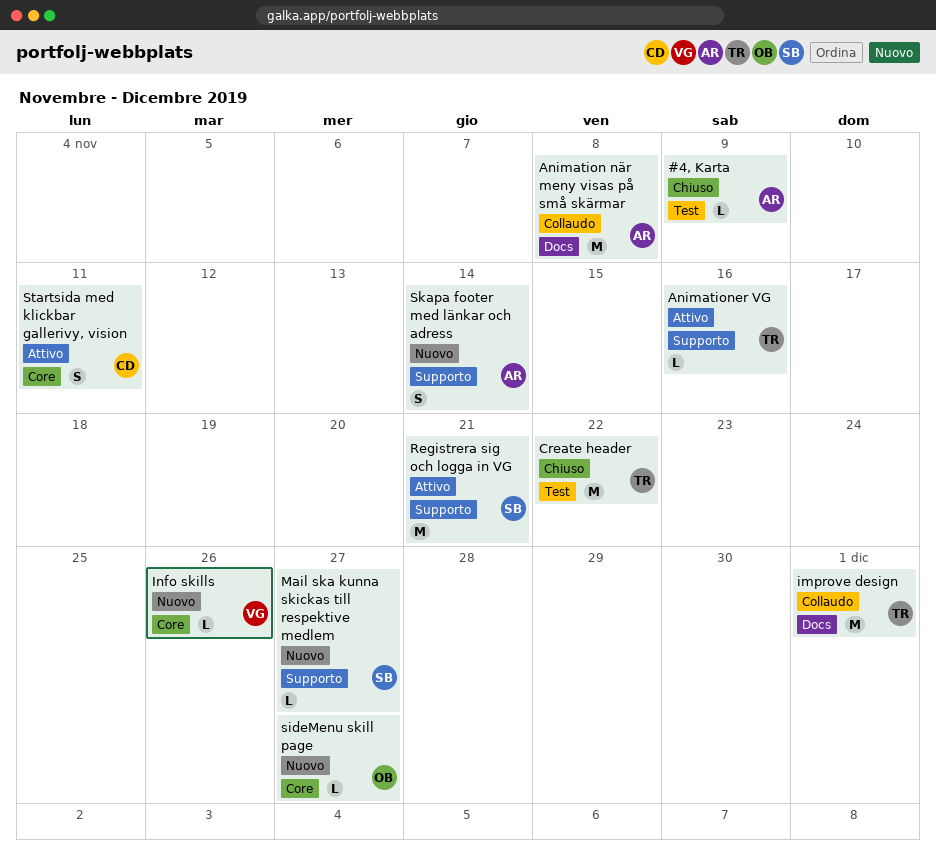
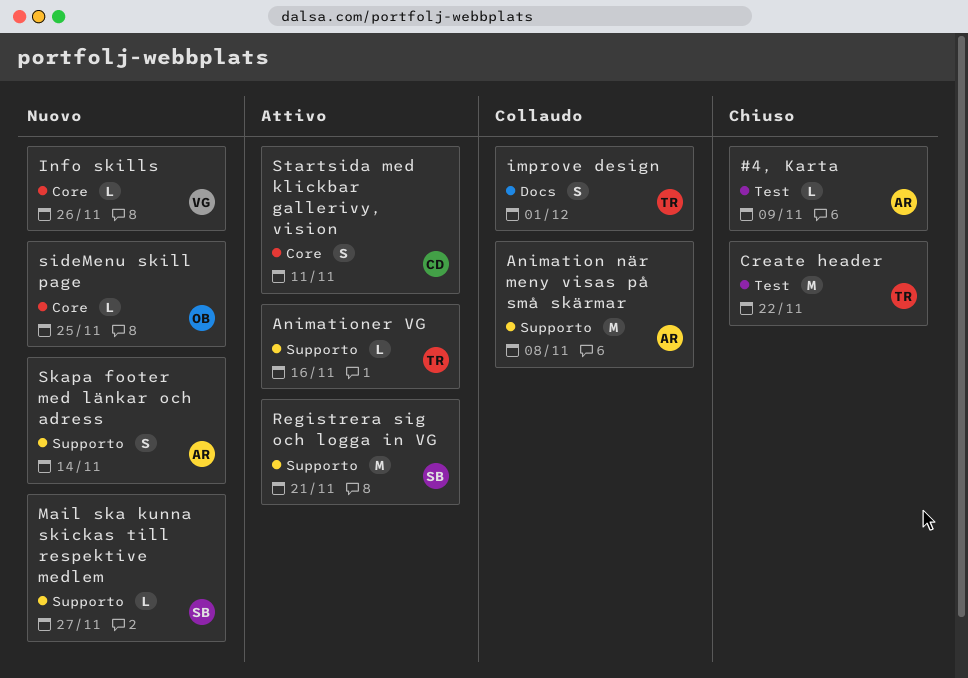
Animation när meny visas på små skärmar, label: Docs -> Supporto
improve design, estimate: M -> S
sideMenu skill page, due: Nov 27 -> Nov 25

